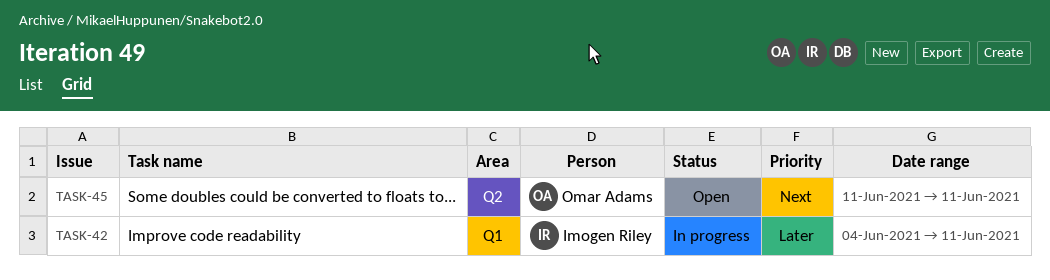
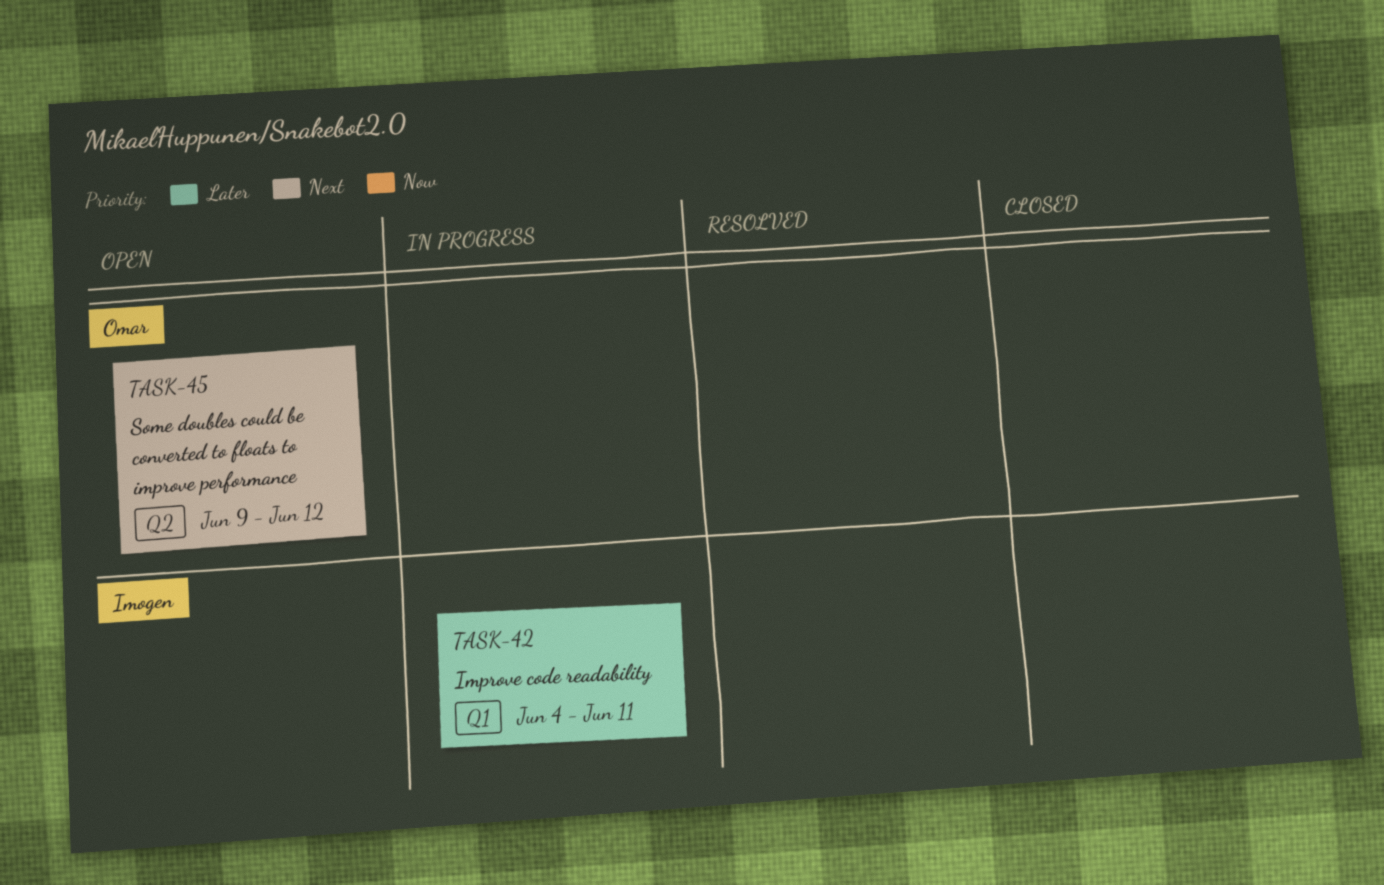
TASK-45, start: Jun 11 -> Jun 9
TASK-45, due: Jun 11 -> Jun 12

